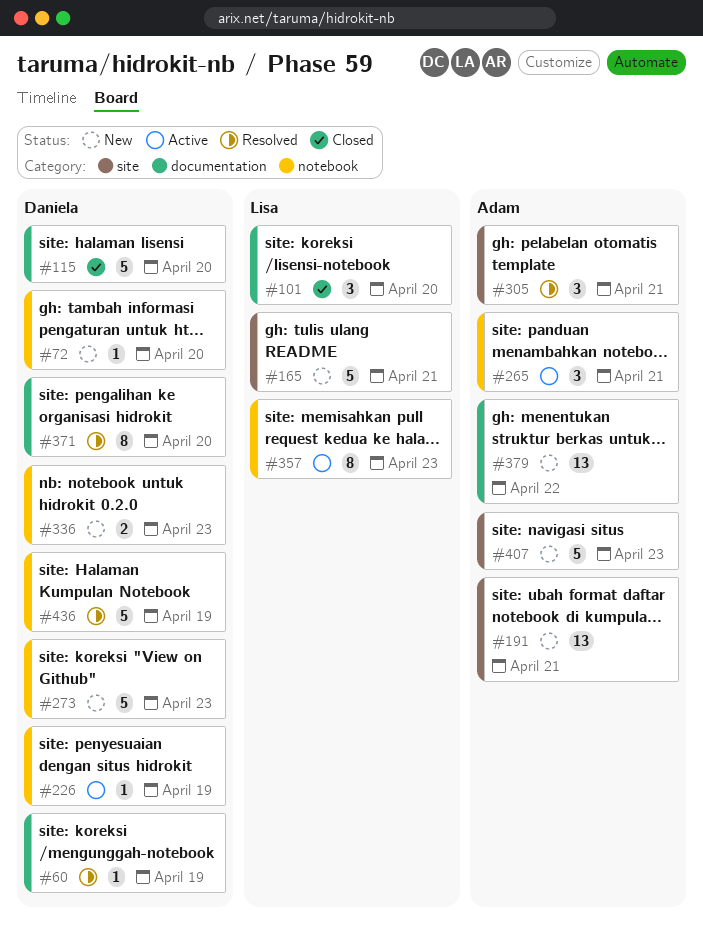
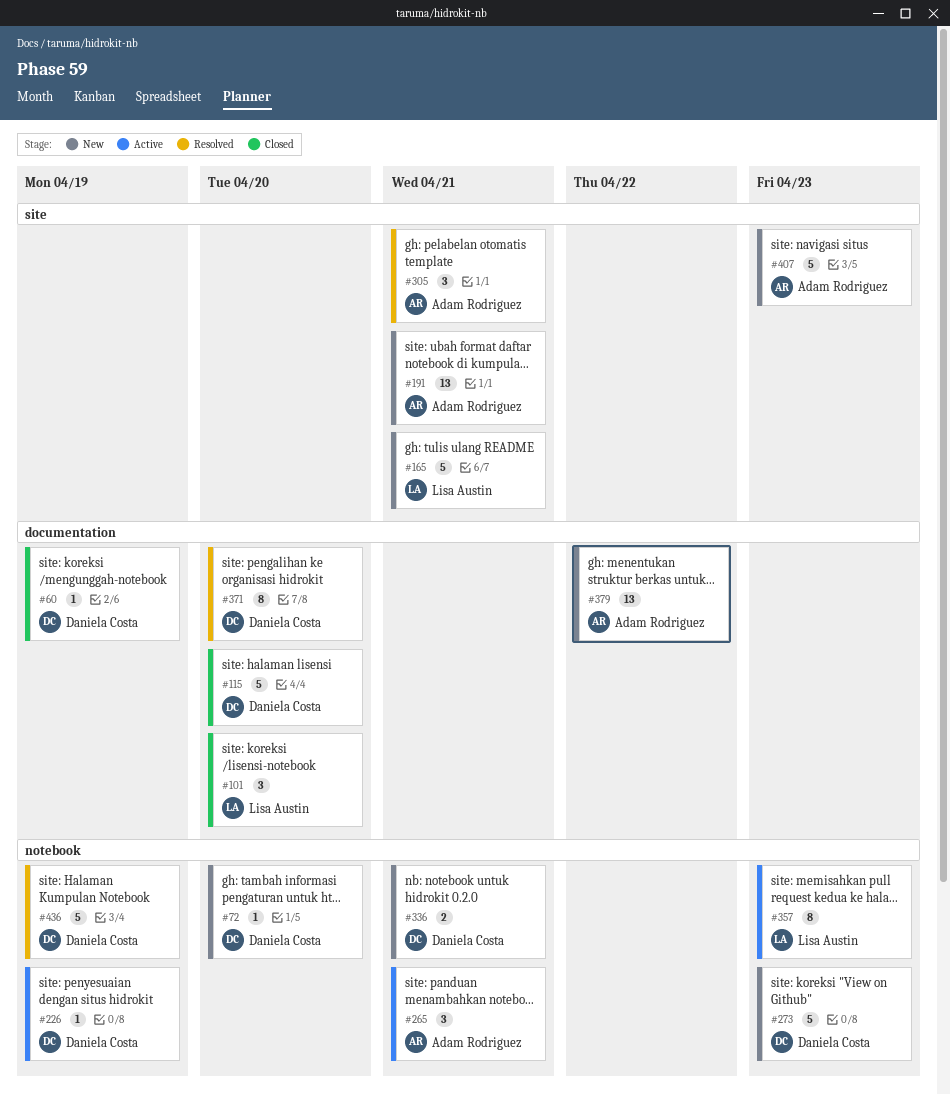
#60, status: Resolved -> Closed
#336, due: Apr 23 -> Apr 21

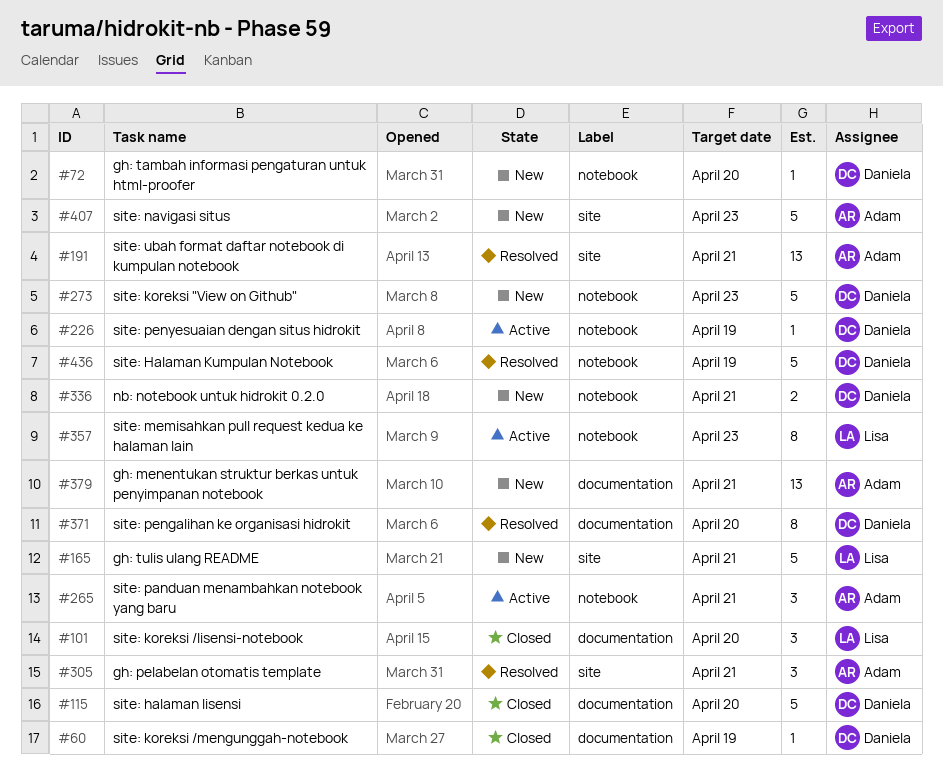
#191, status: New -> Resolved
#379, due: Apr 22 -> Apr 21

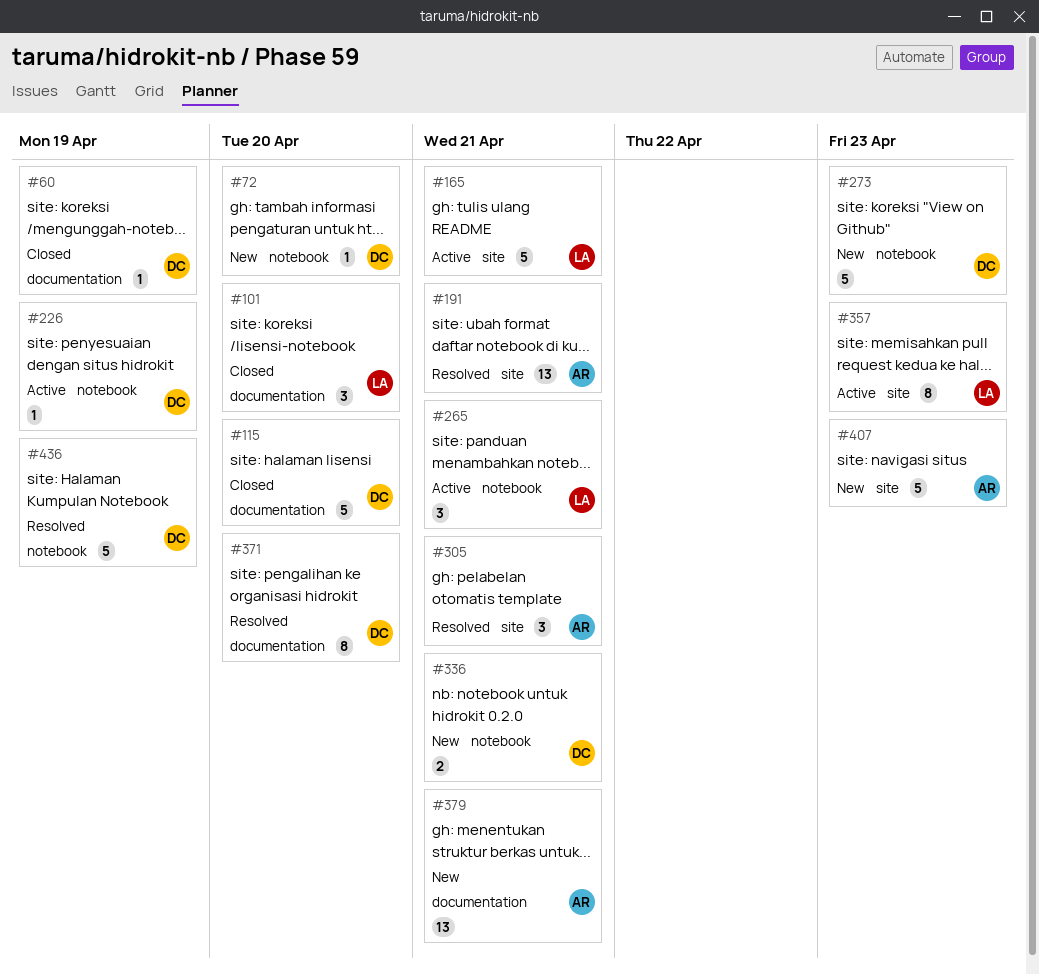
#165, status: New -> Active
#265, owner: Adam -> Lisa
#357, label: notebook -> site

